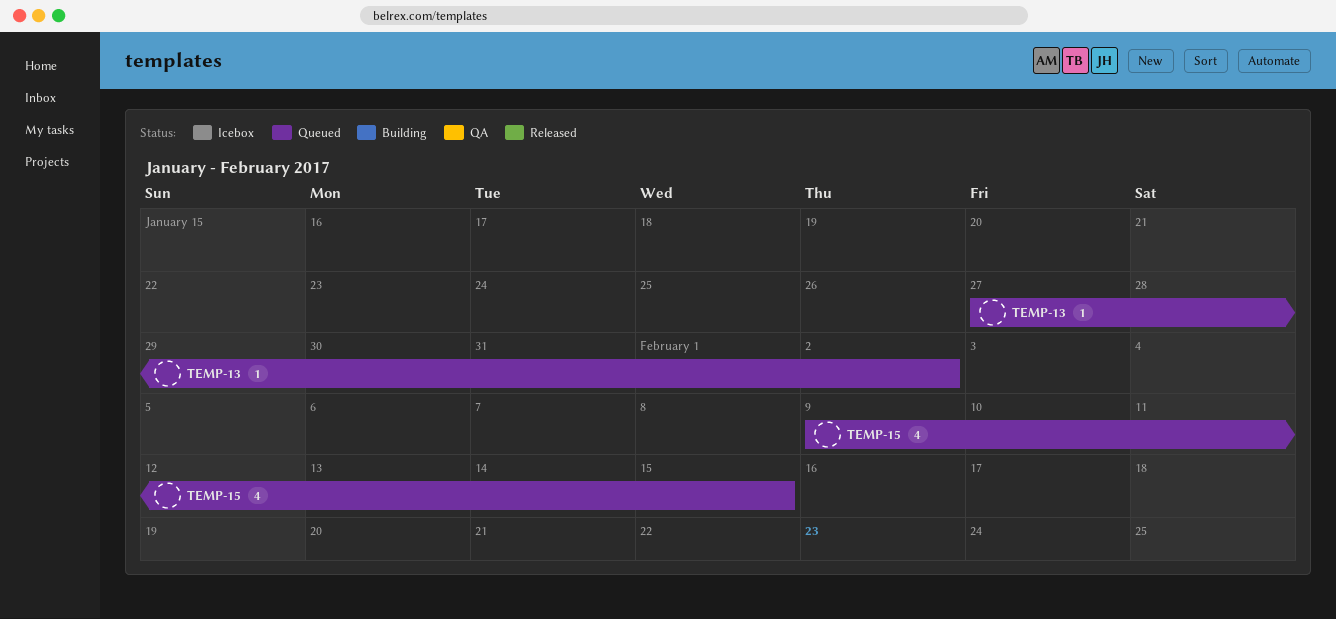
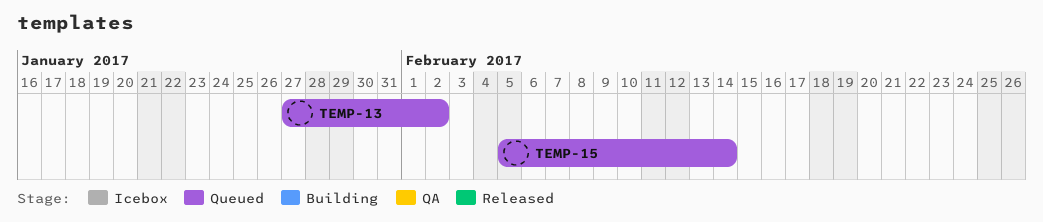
TEMP-15, start: Feb 9 -> Feb 5
TEMP-15, due: Feb 15 -> Feb 14

